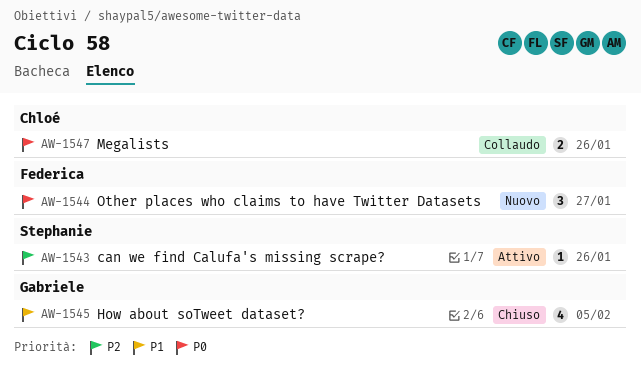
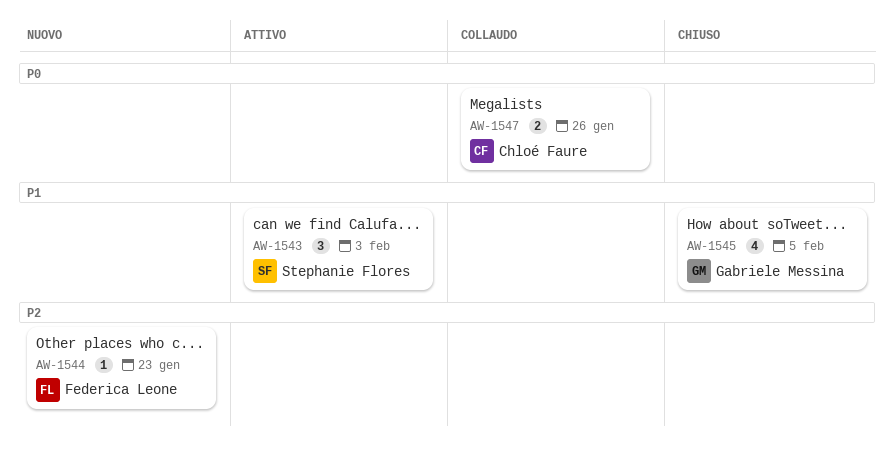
AW-1543, priority: P2 -> P1
AW-1543, estimate: 1 -> 3
AW-1543, due: Jan 26 -> Feb 3
AW-1544, priority: P0 -> P2
AW-1544, estimate: 3 -> 1
AW-1544, due: Jan 27 -> Jan 23

